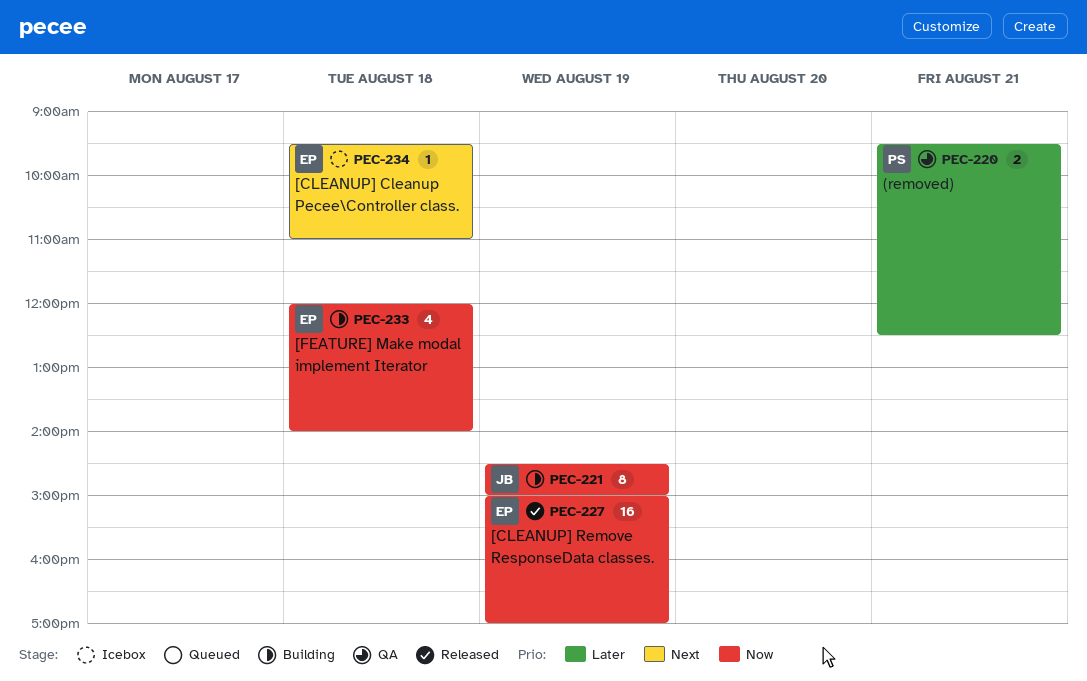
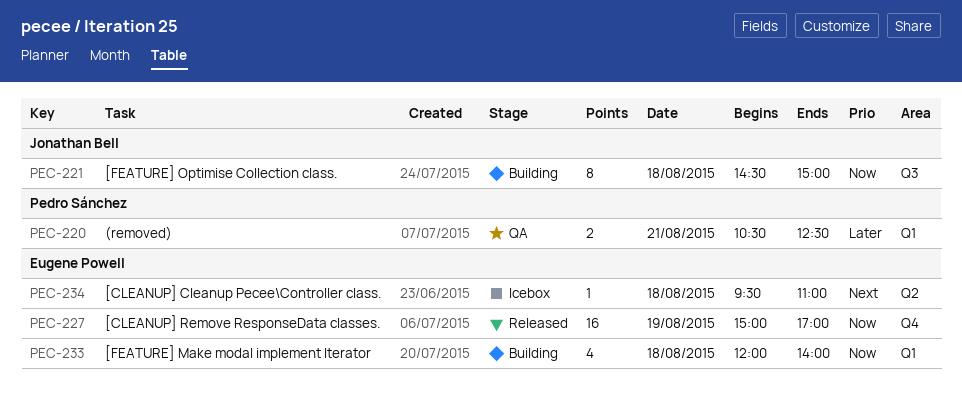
PEC-220, begins: 09:30 -> 10:30
PEC-221, day: Aug 19 -> Aug 18

